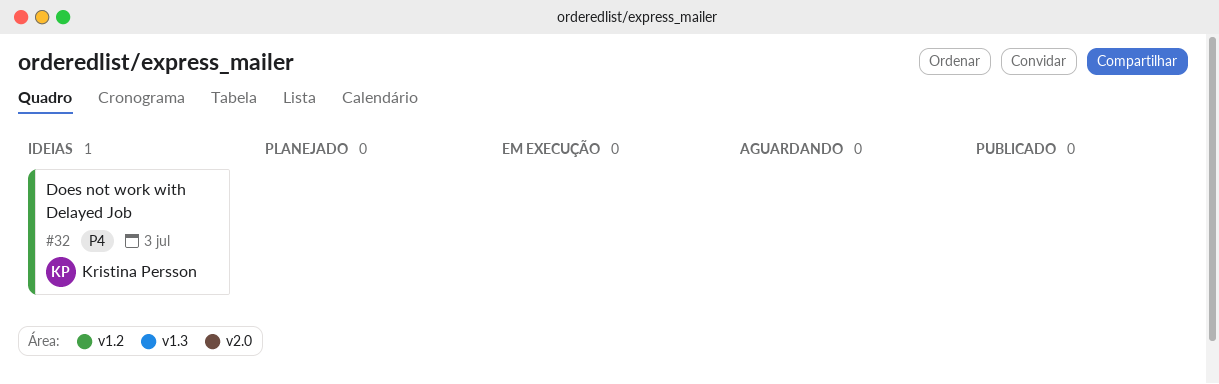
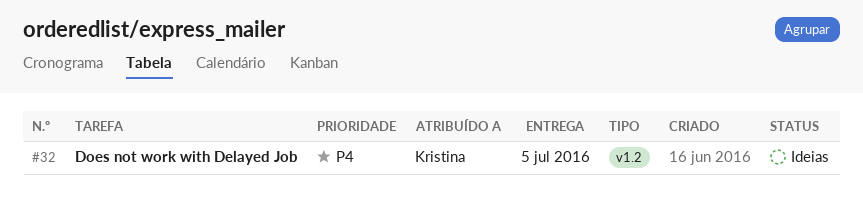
#32, due: Jul 3 -> Jul 5

